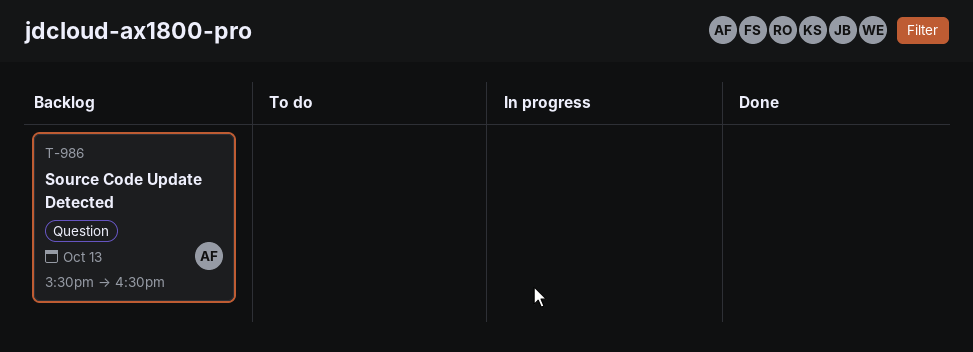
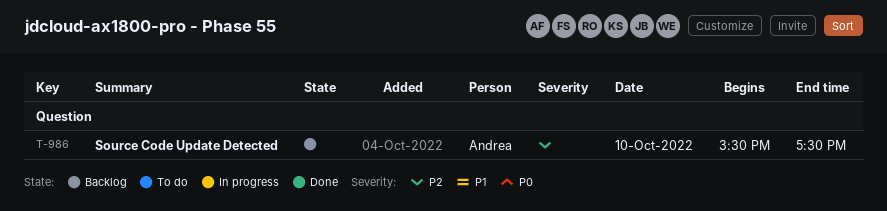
T-986, day: Oct 13 -> Oct 10
T-986, ends: 16:30 -> 17:30

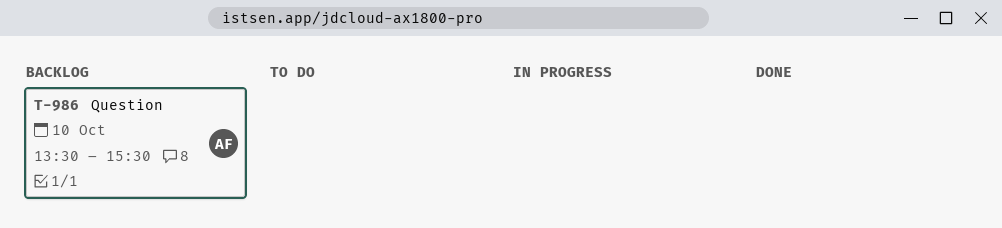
T-986, begins: 15:30 -> 13:30
T-986, ends: 17:30 -> 15:30

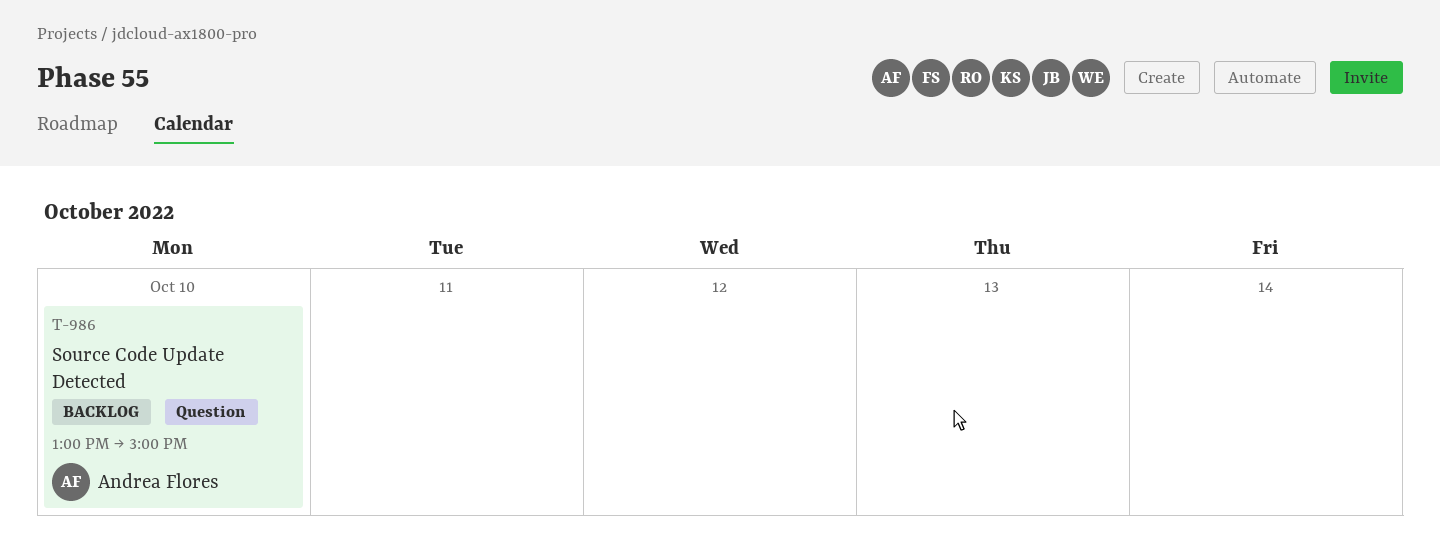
T-986, begins: 13:30 -> 13:00
T-986, ends: 15:30 -> 15:00

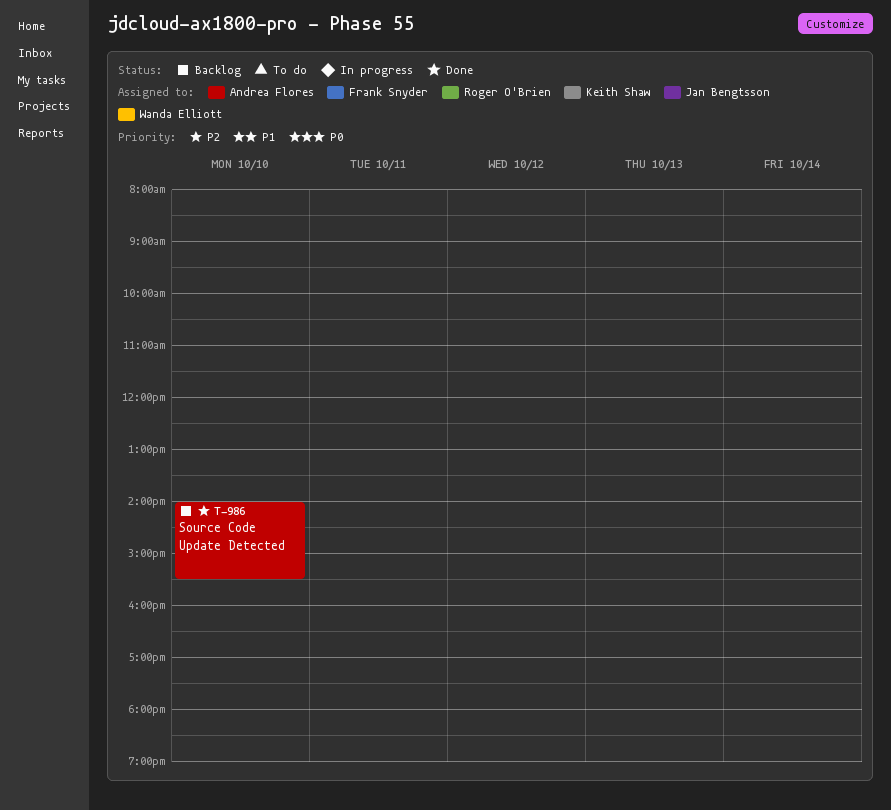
T-986, begins: 13:00 -> 14:00
T-986, ends: 15:00 -> 15:30

